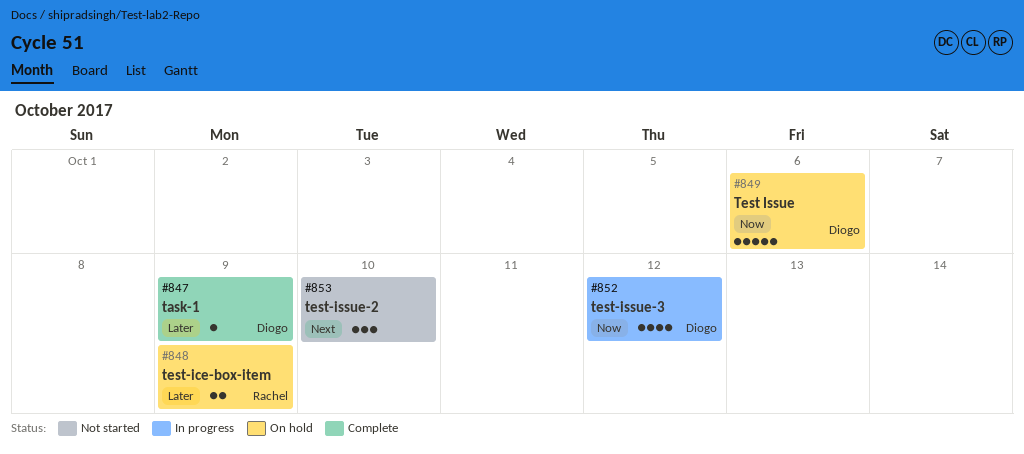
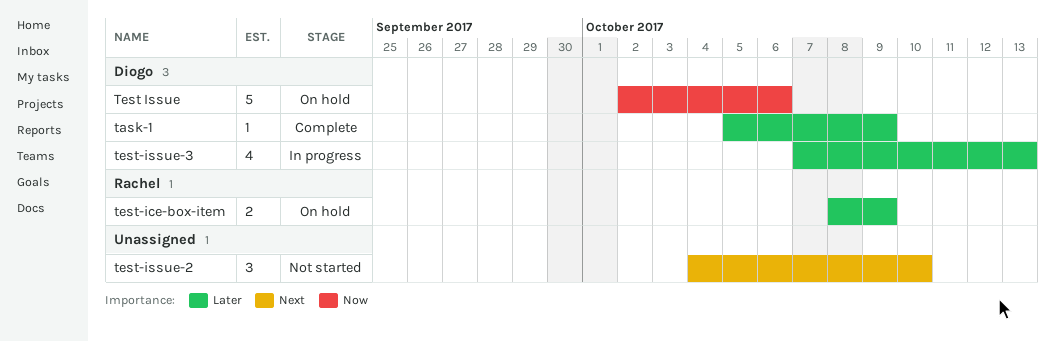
test-issue-3, priority: Now -> Later
test-issue-3, due: Oct 12 -> Oct 13

